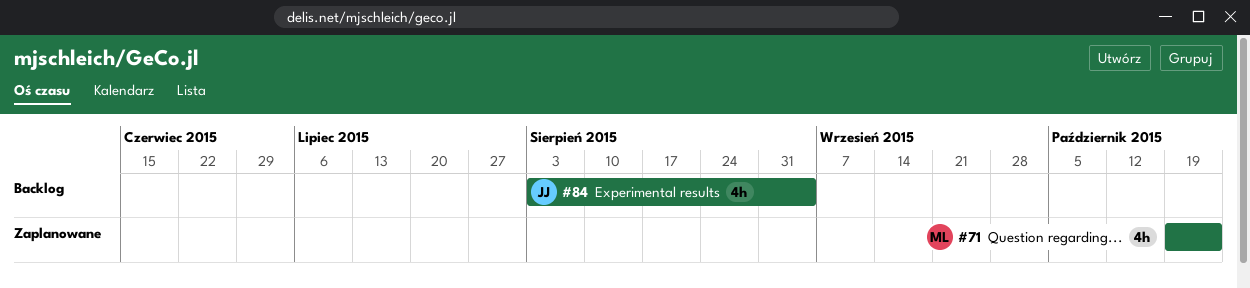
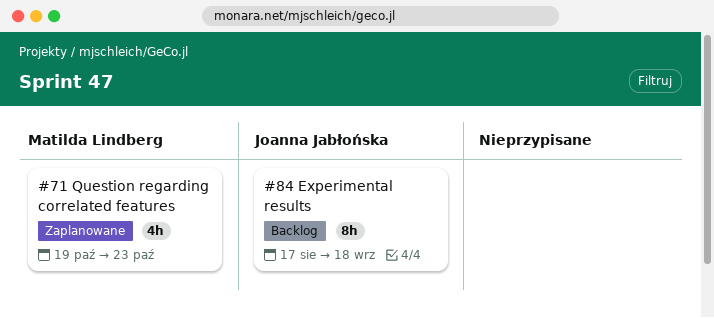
#84, estimate: 4h -> 8h
#84, start: Aug 3 -> Aug 17
#84, due: Sep 4 -> Sep 18

